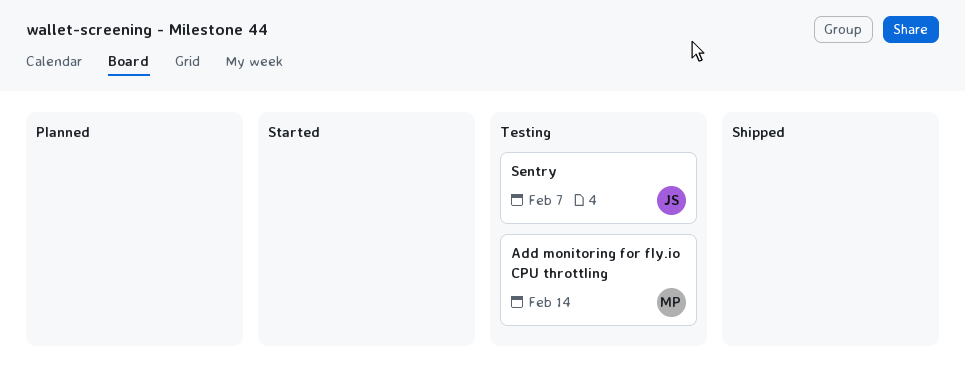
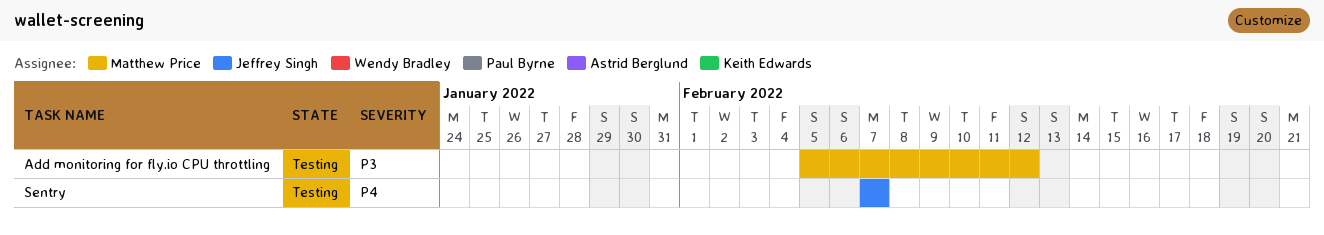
Add monitoring for fly.io CPU throttling, due: Feb 14 -> Feb 12

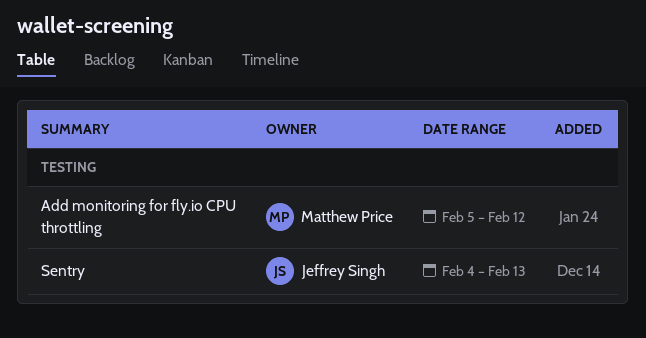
Sentry, start: Feb 7 -> Feb 4
Sentry, due: Feb 7 -> Feb 13

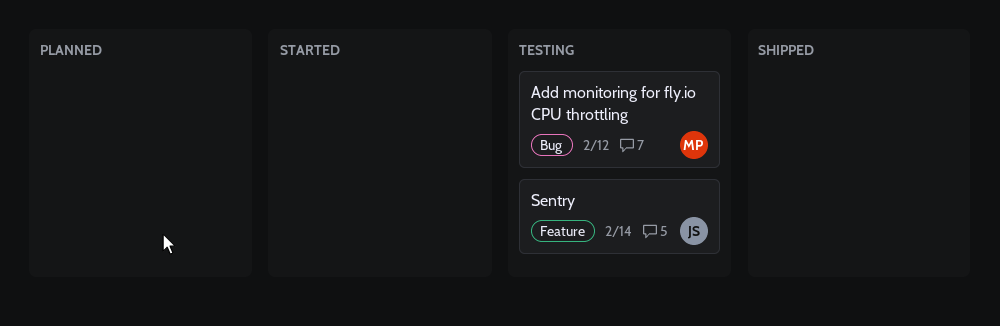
Sentry, due: Feb 13 -> Feb 14

